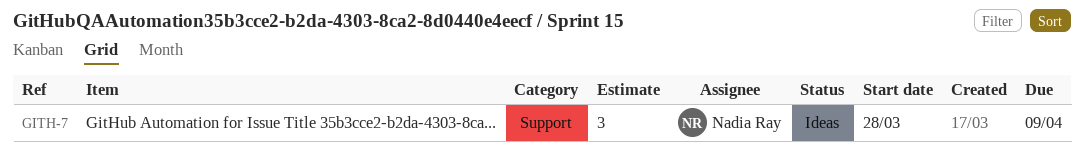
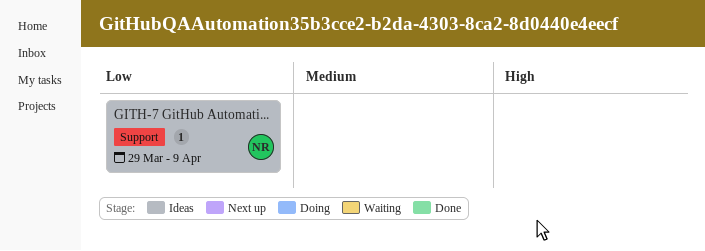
GITH-7, estimate: 3 -> 1
GITH-7, start: Mar 28 -> Mar 29

